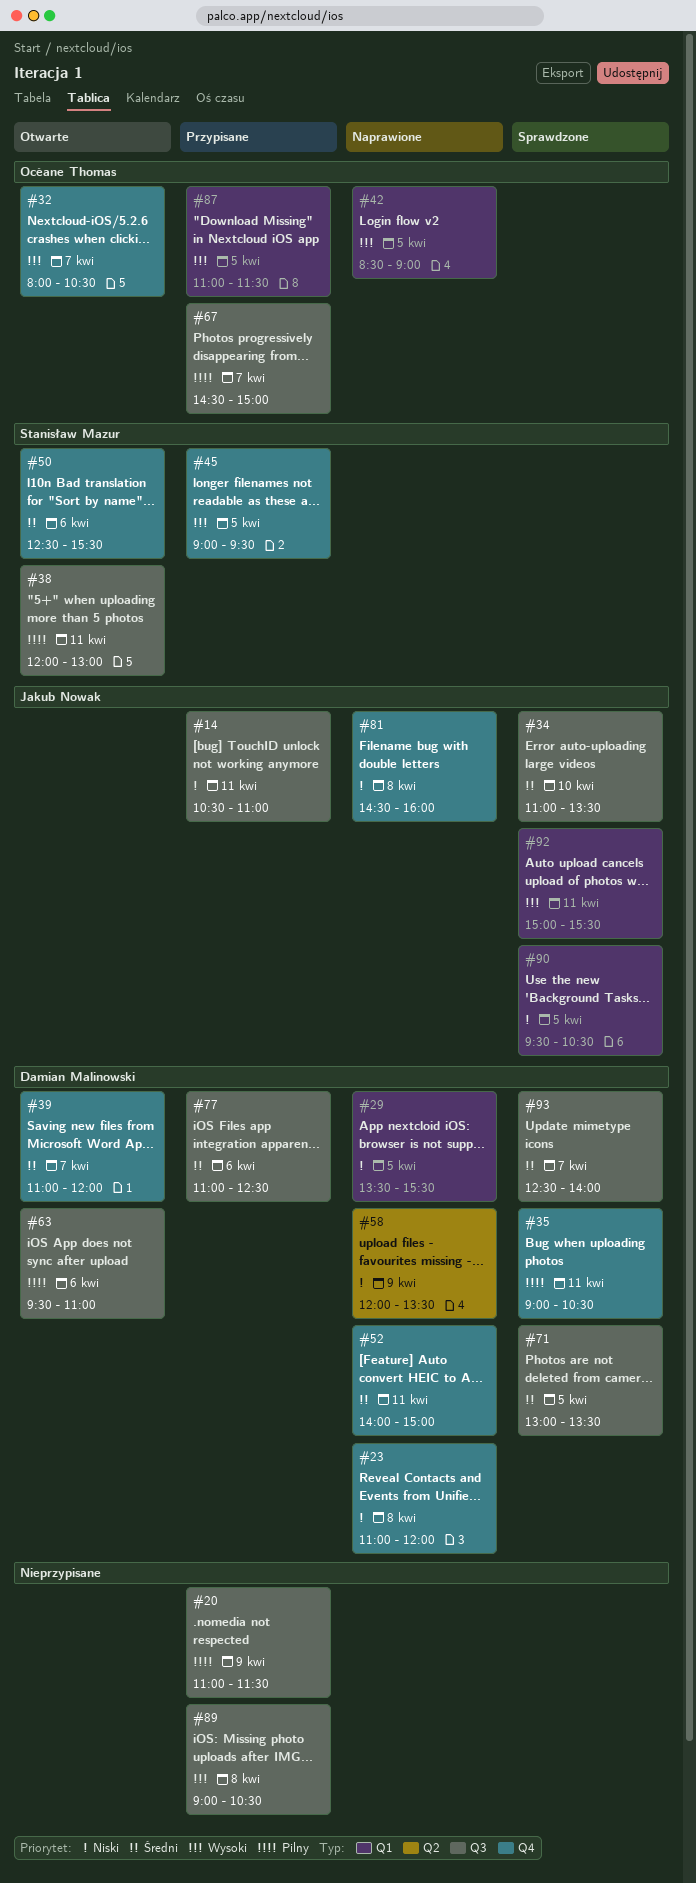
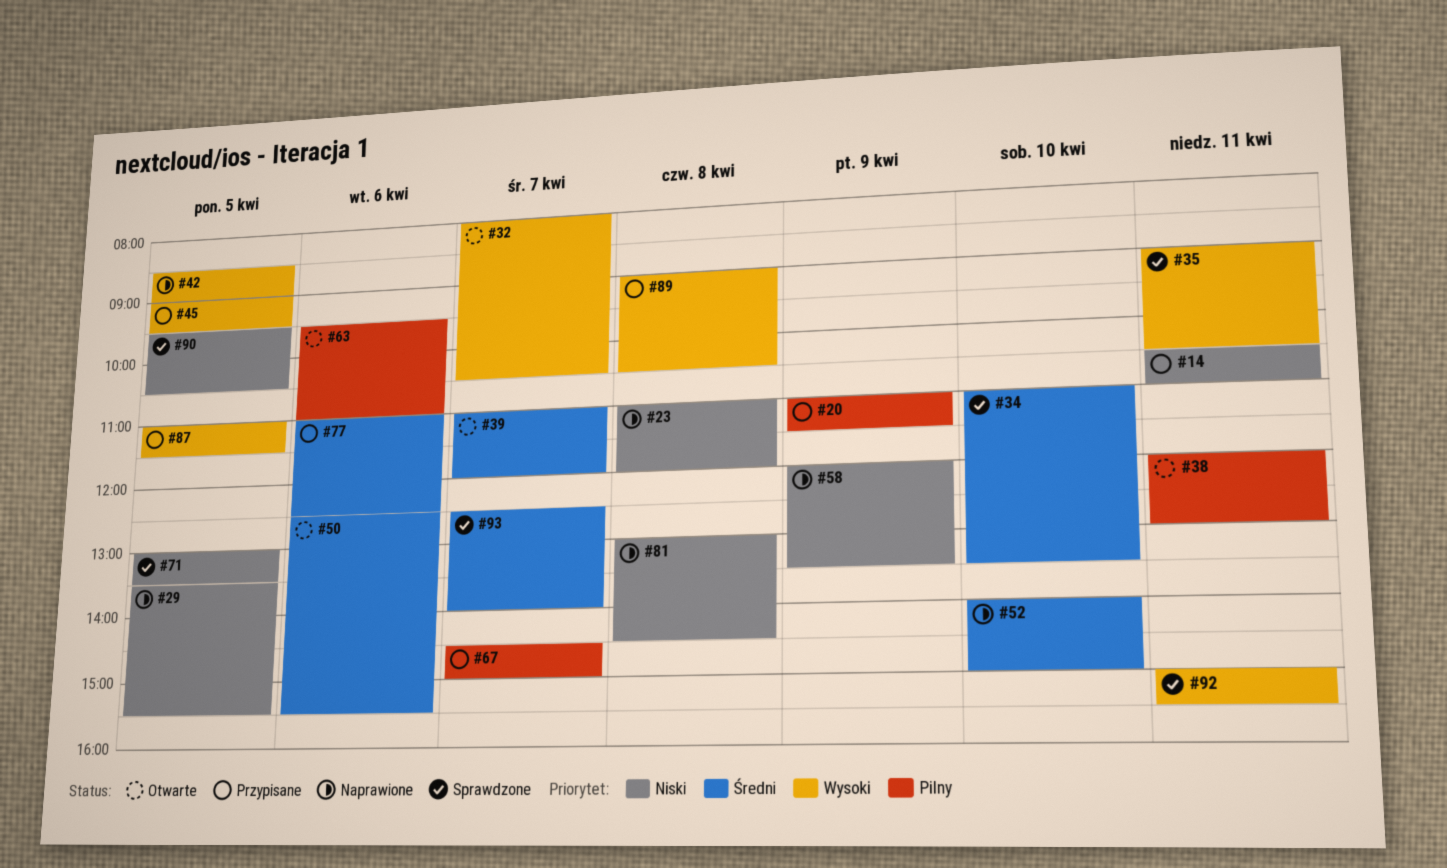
#35, priority: Pilny -> Wysoki
#52, day: Apr 11 -> Apr 10
#71, priority: Średni -> Niski
#81, begins: 14:30 -> 13:00
#81, ends: 16:00 -> 14:30

